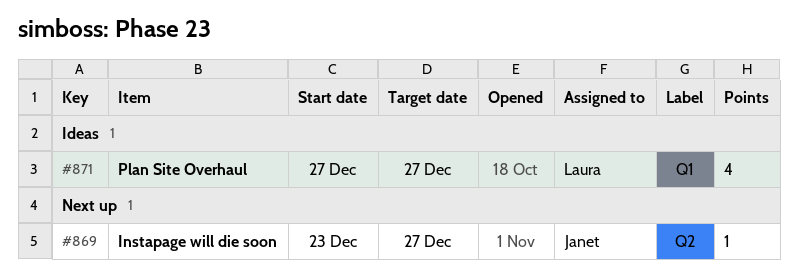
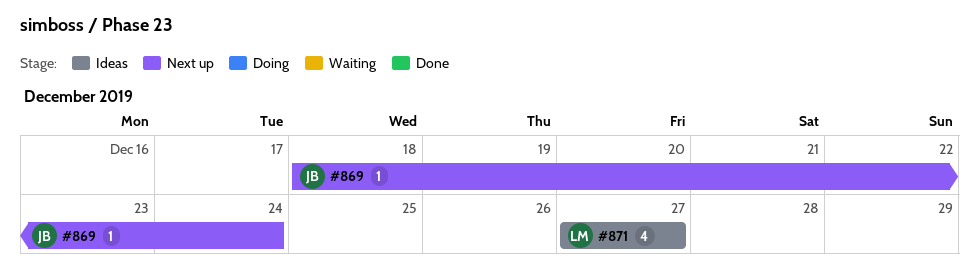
#869, start: Dec 23 -> Dec 18
#869, due: Dec 27 -> Dec 24

